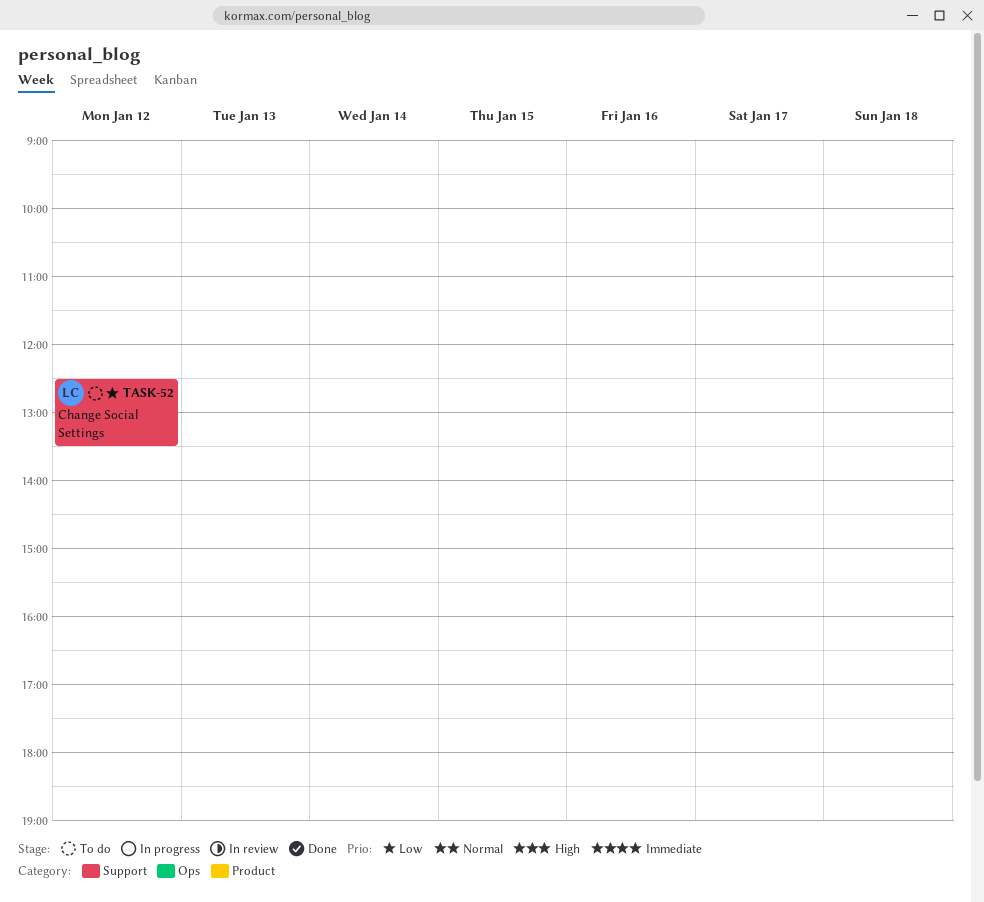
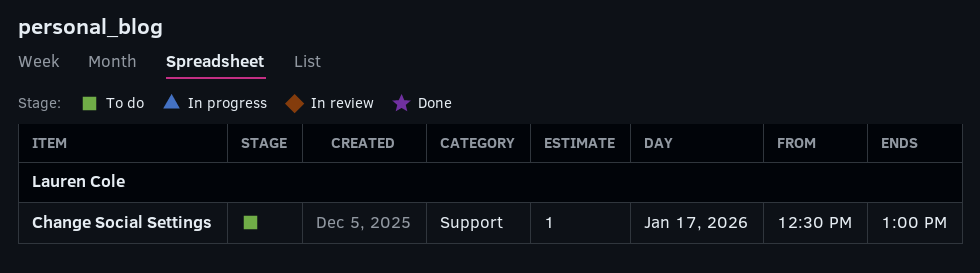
Change Social Settings, day: Jan 12 -> Jan 17
Change Social Settings, ends: 13:30 -> 13:00

